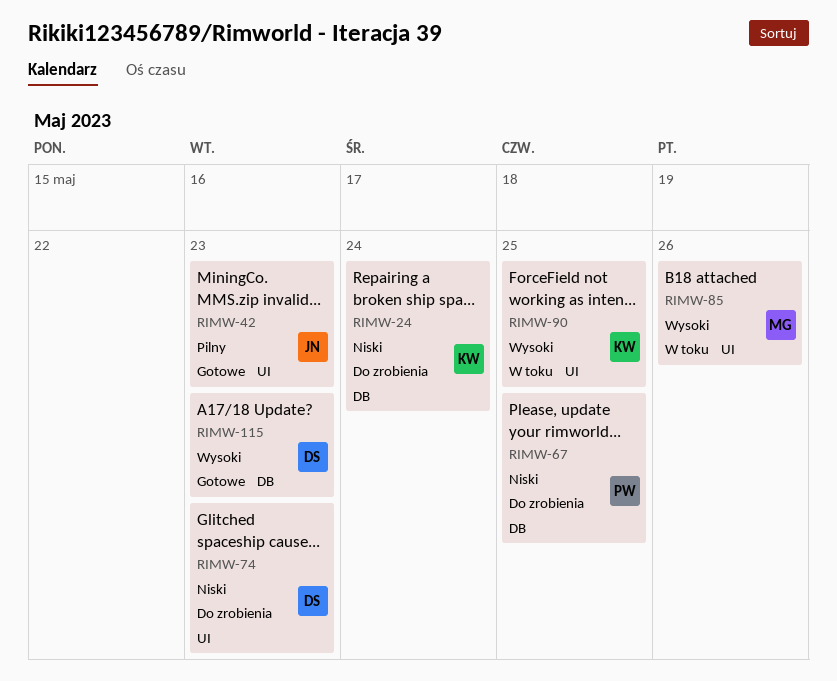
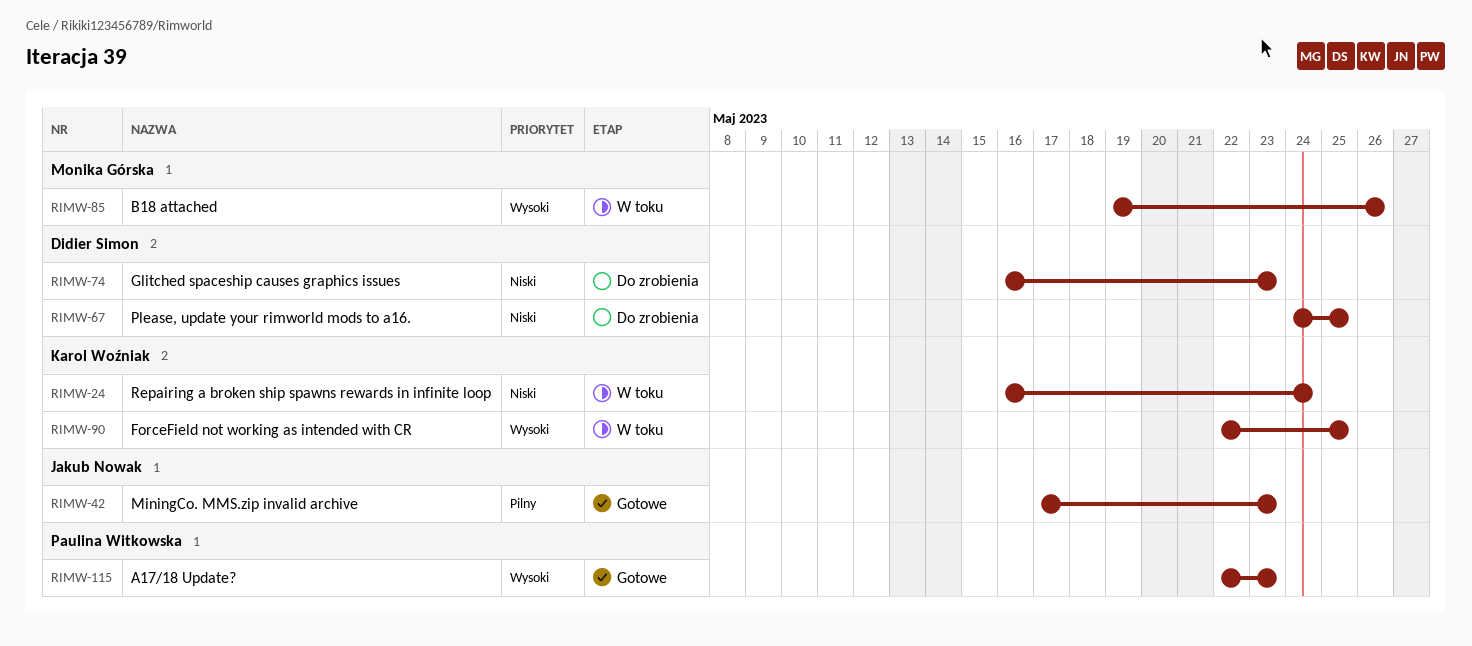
RIMW-24, status: Do zrobienia -> W toku
RIMW-67, owner: Paulina Witkowska -> Didier Simon
RIMW-115, owner: Didier Simon -> Paulina Witkowska

